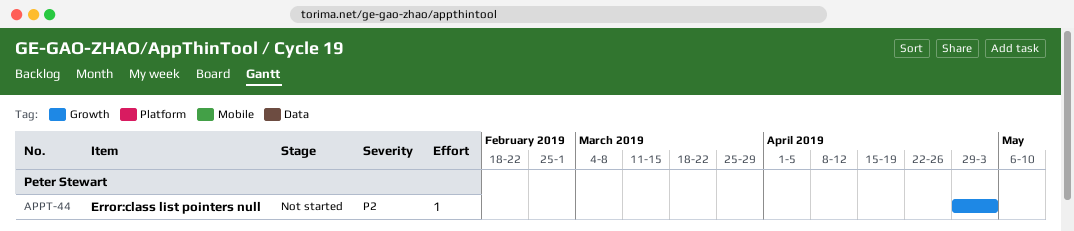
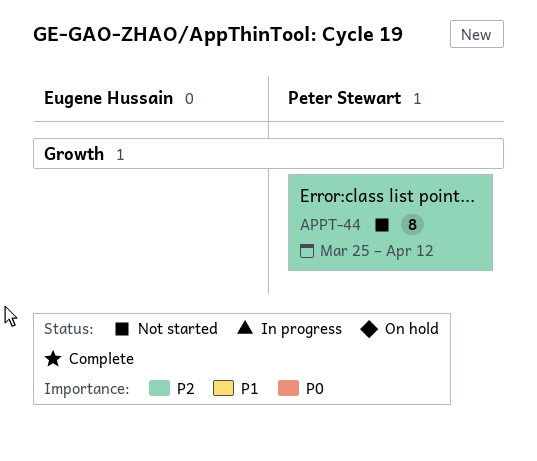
APPT-44, estimate: 1 -> 8
APPT-44, start: Apr 29 -> Mar 25
APPT-44, due: May 3 -> Apr 12

